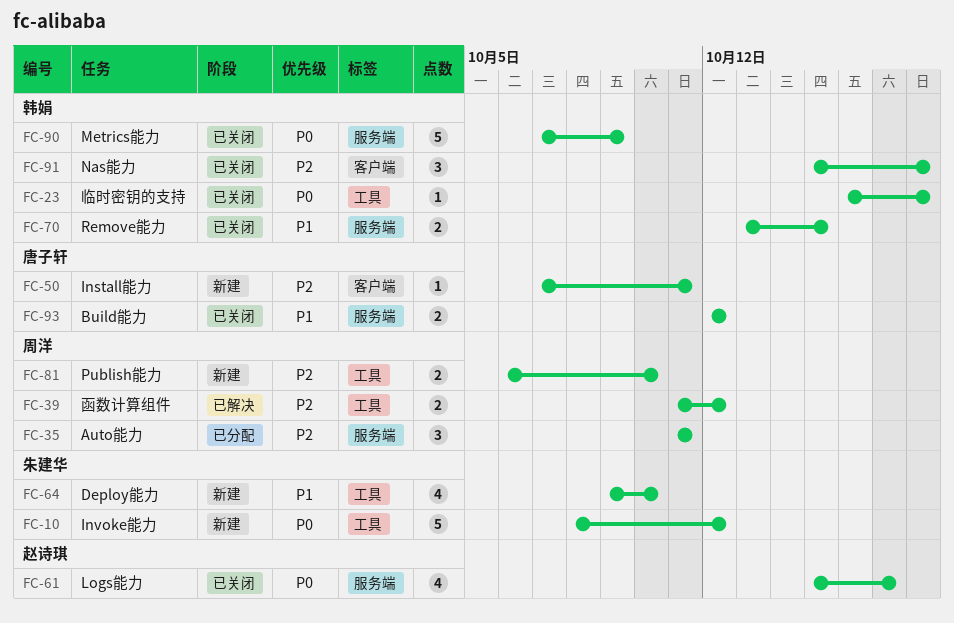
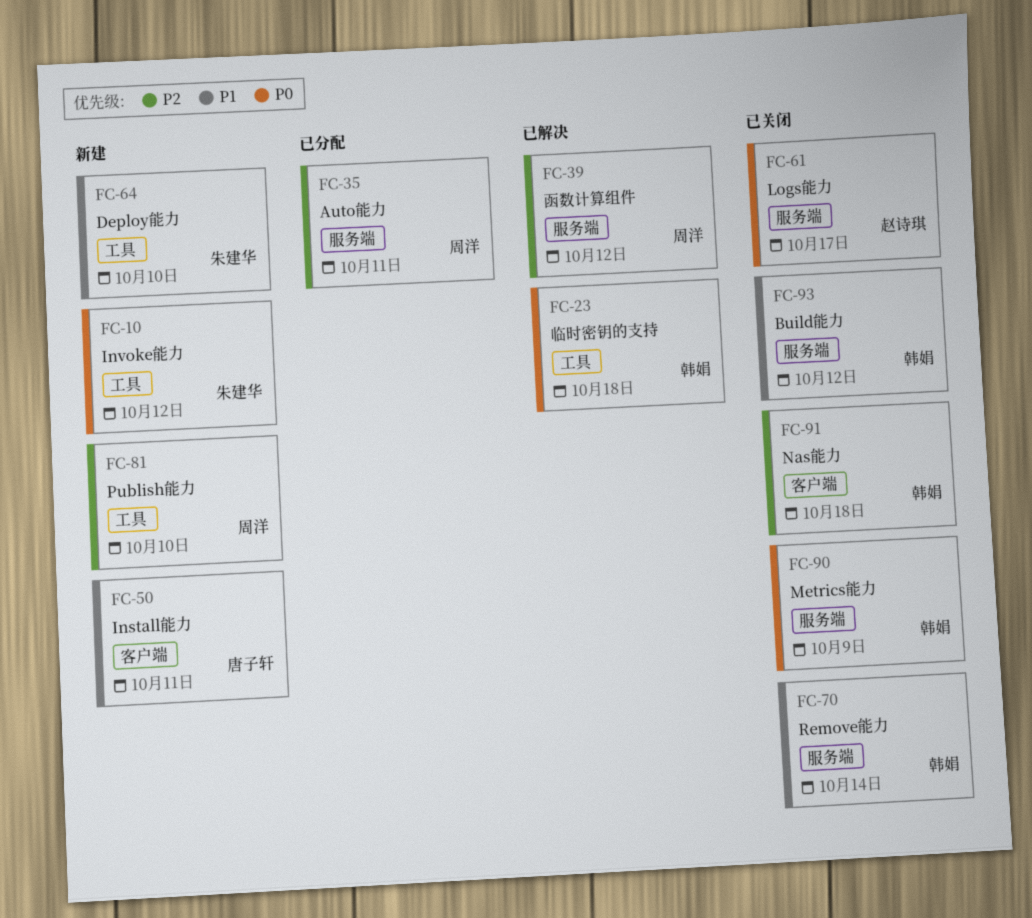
FC-23, status: 已关闭 -> 已解决
FC-39, label: 工具 -> 服务端
FC-50, priority: P2 -> P1
FC-70, due: Oct 15 -> Oct 14
FC-93, owner: 唐子轩 -> 韩娟

